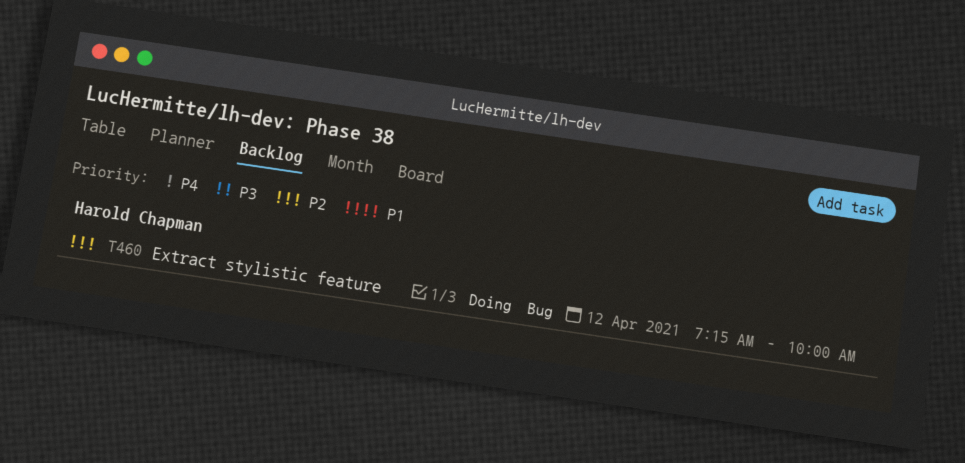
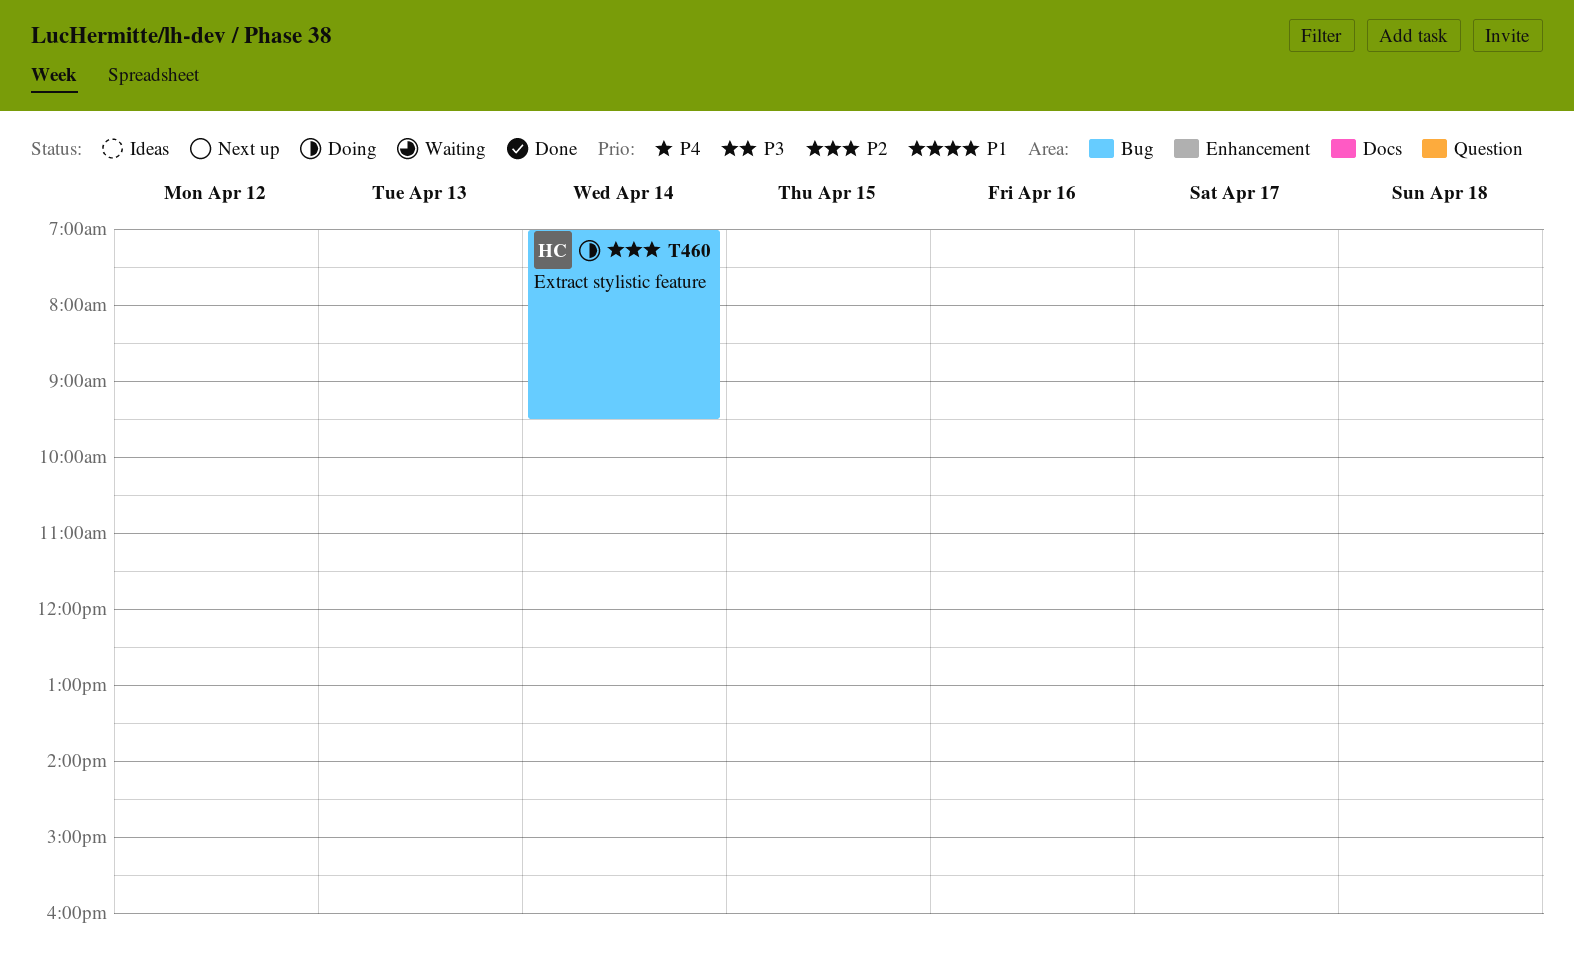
T460, day: Apr 12 -> Apr 14
T460, begins: 07:15 -> 07:00
T460, ends: 10:00 -> 09:30

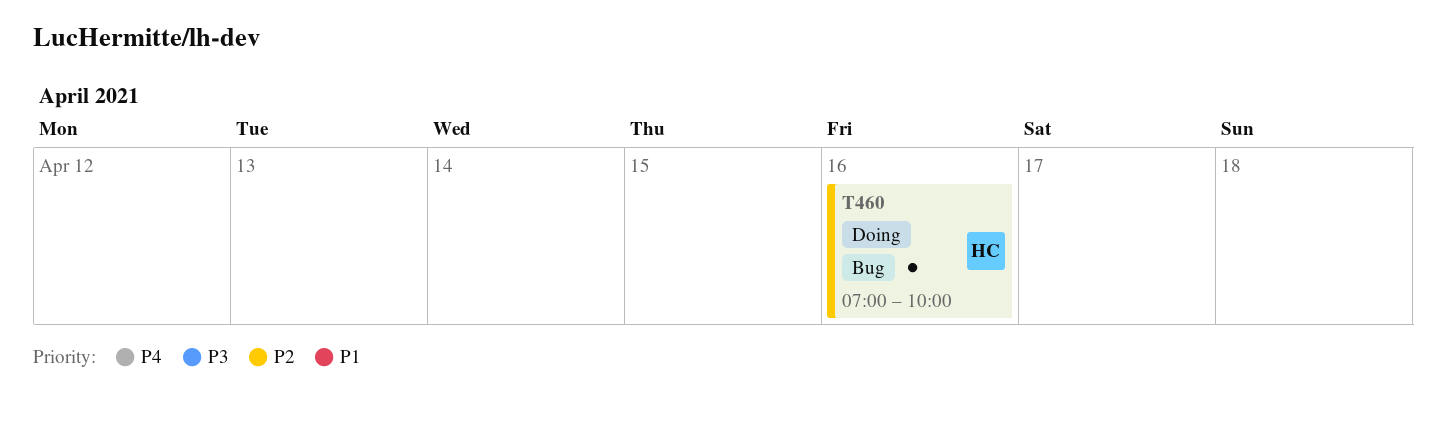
T460, day: Apr 14 -> Apr 16
T460, ends: 09:30 -> 10:00

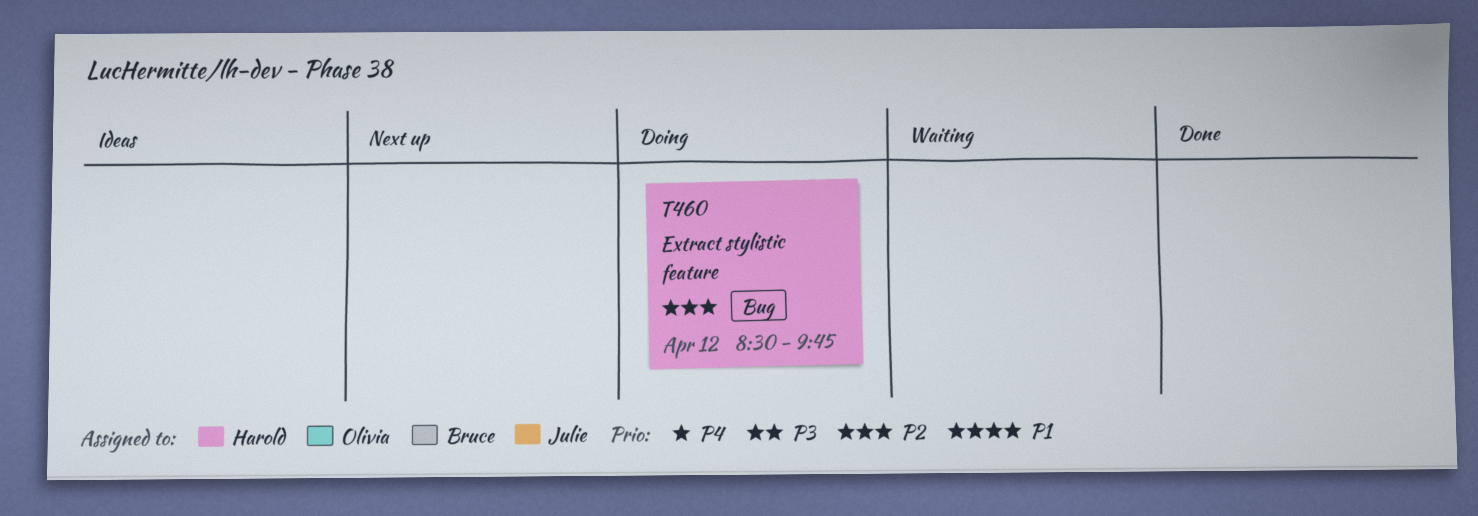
T460, day: Apr 16 -> Apr 12
T460, begins: 07:00 -> 08:30
T460, ends: 10:00 -> 09:45

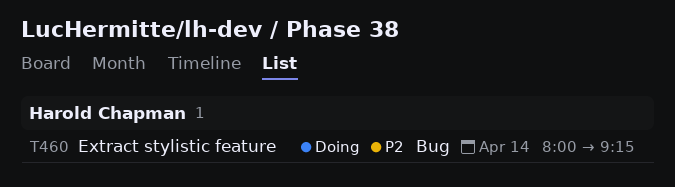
T460, day: Apr 12 -> Apr 14
T460, begins: 08:30 -> 08:00
T460, ends: 09:45 -> 09:15

